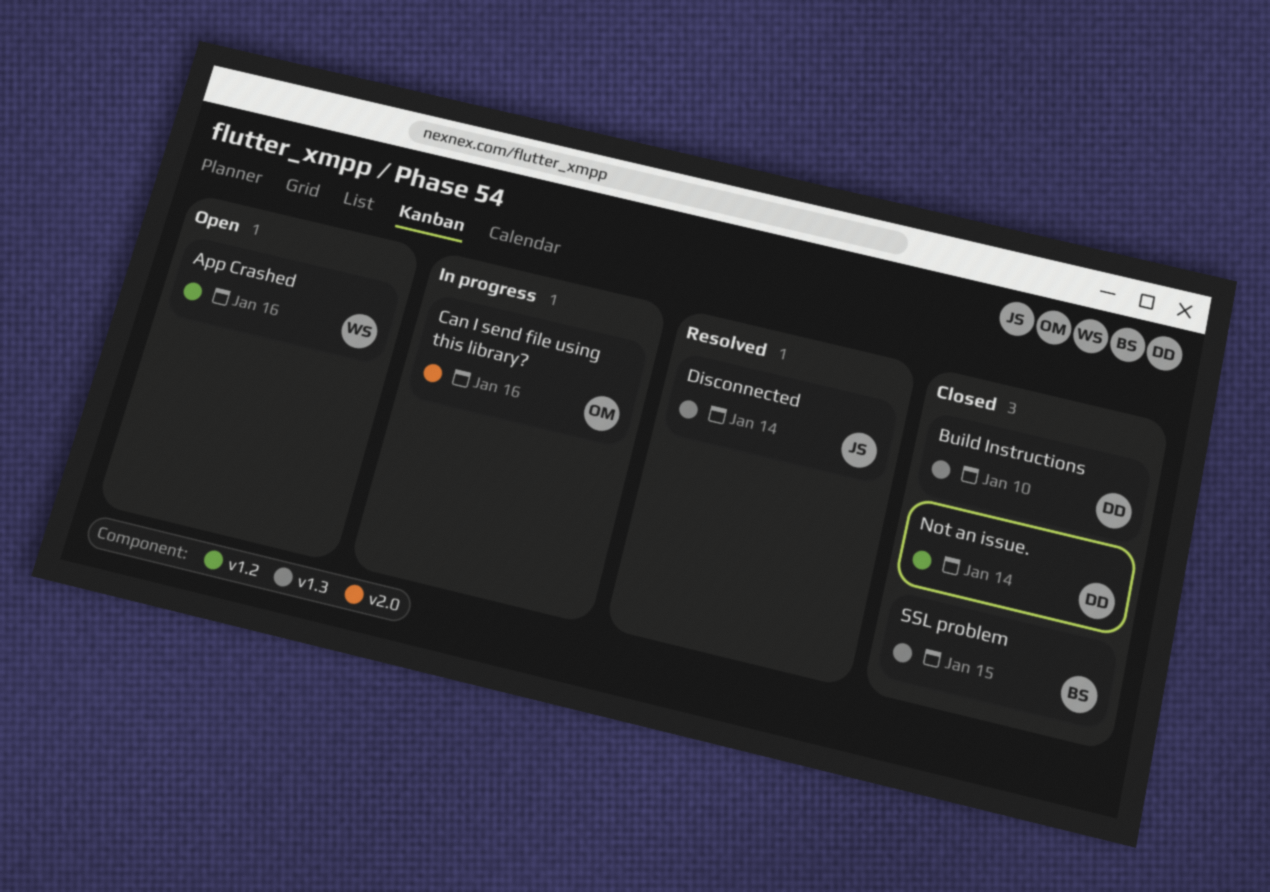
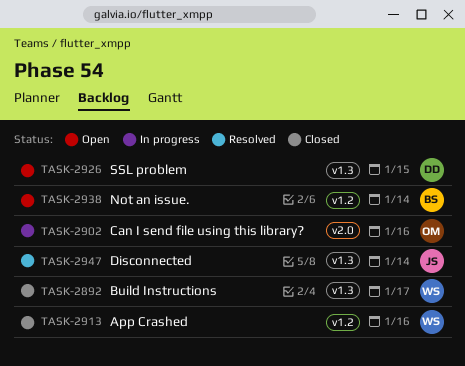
App Crashed, status: Open -> Closed
Build Instructions, owner: DD -> WS
Build Instructions, due: Jan 10 -> Jan 17
Not an issue., status: Closed -> Open
Not an issue., owner: DD -> BS
SSL problem, status: Closed -> Open
SSL problem, owner: BS -> DD

